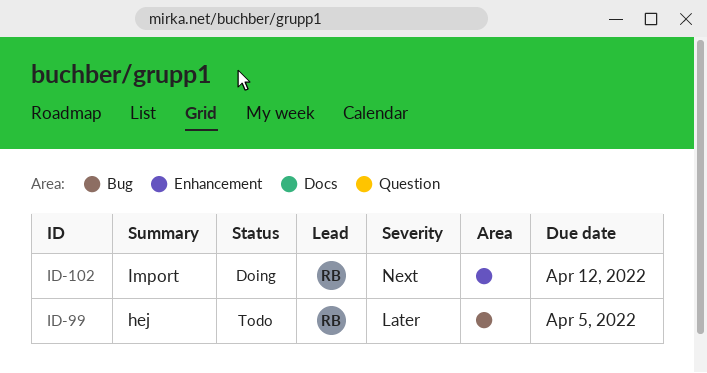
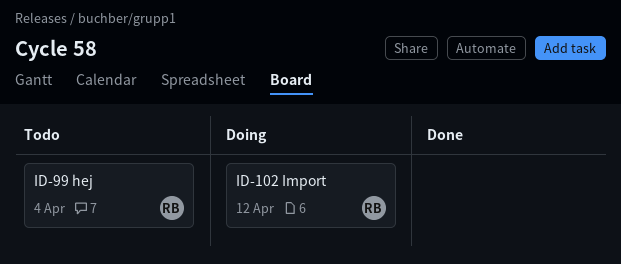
ID-99, due: Apr 5 -> Apr 4

